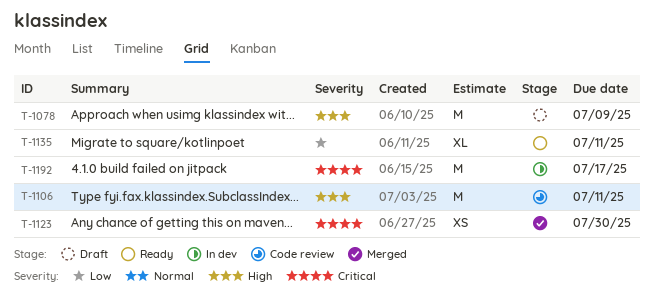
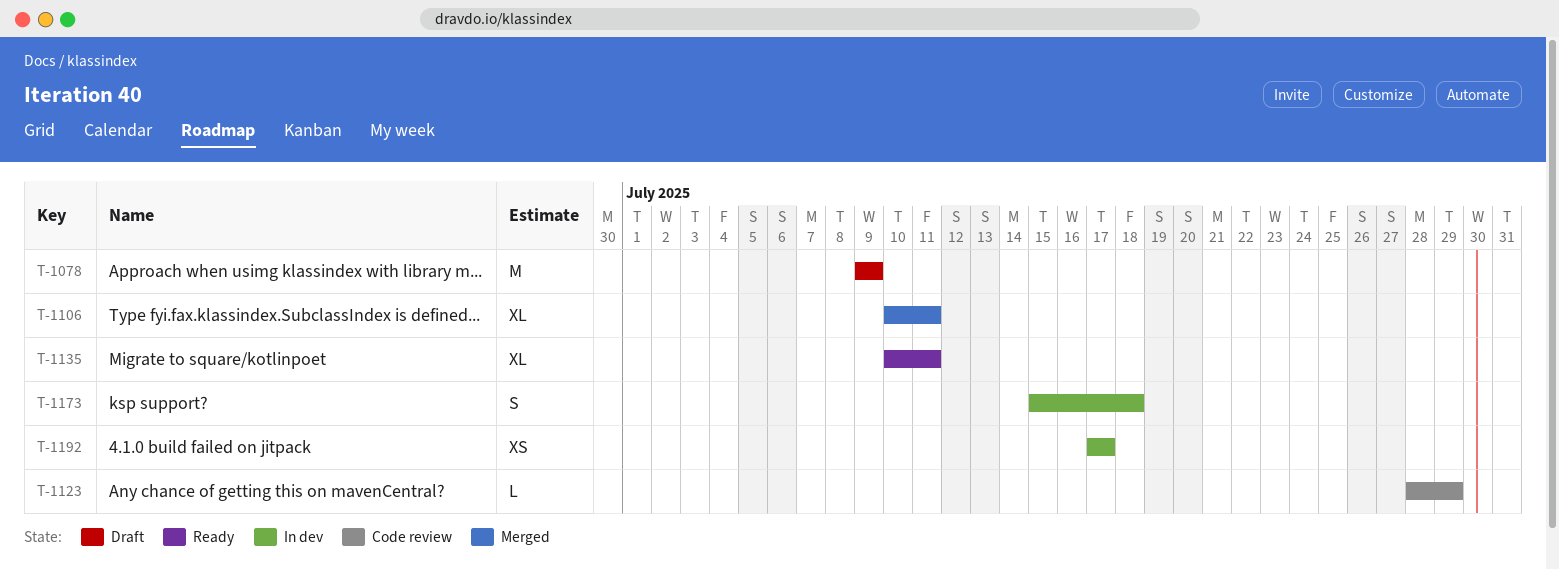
T-1106, status: Code review -> Merged
T-1106, estimate: M -> XL
T-1123, status: Merged -> Code review
T-1123, estimate: XS -> L
T-1123, due: Jul 30 -> Jul 29
T-1173: none -> present
T-1192, estimate: M -> XS

